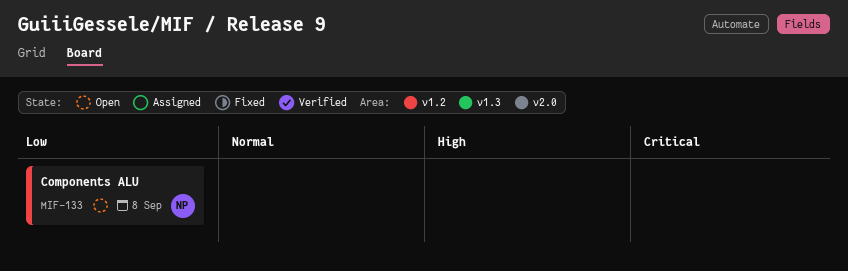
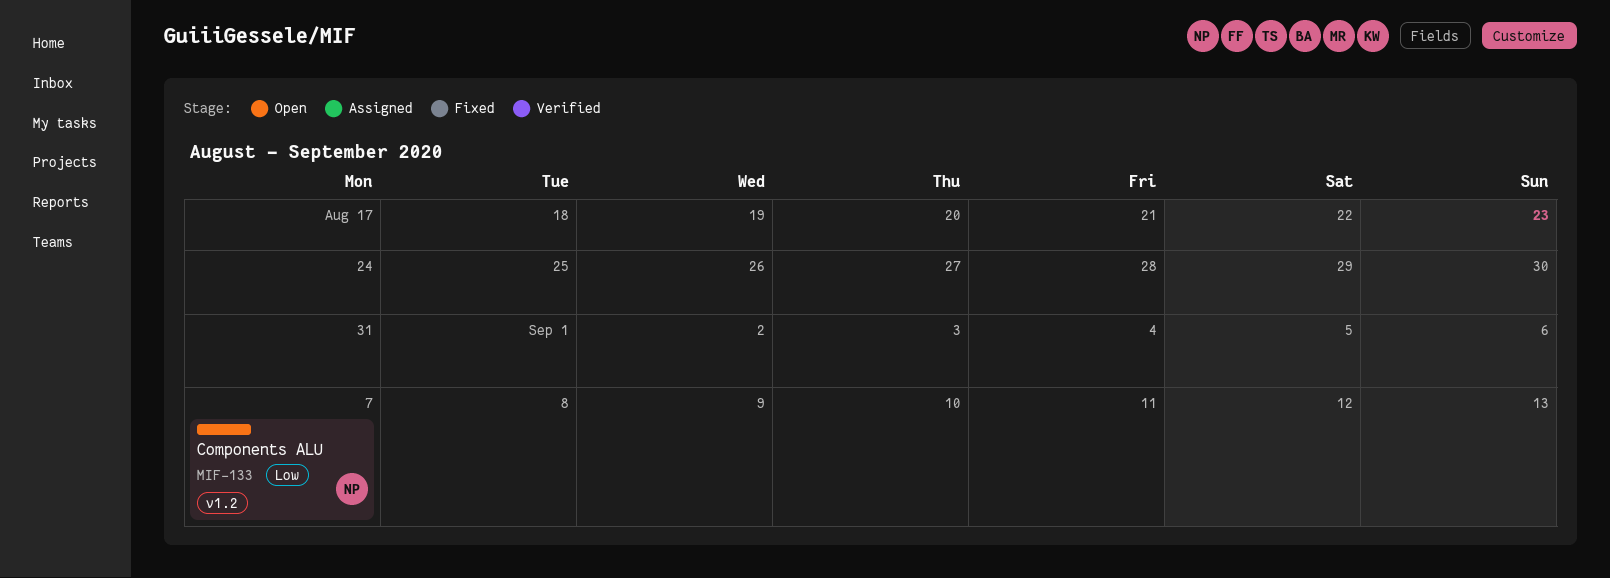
MIF-133, due: Sep 8 -> Sep 7

